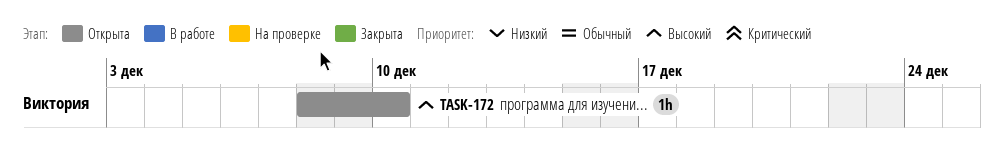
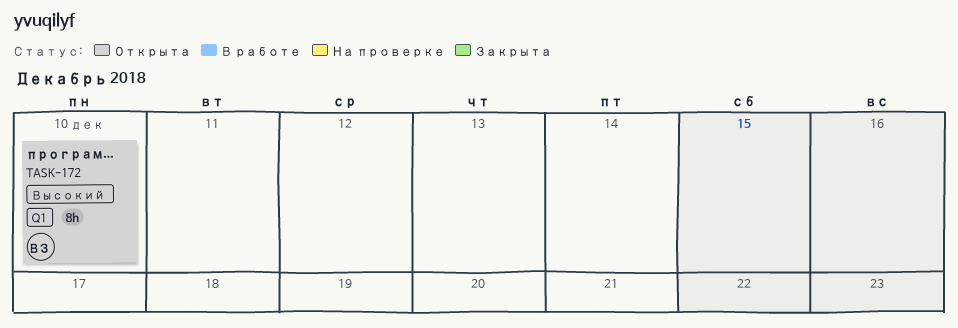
TASK-172, estimate: 1h -> 8h

